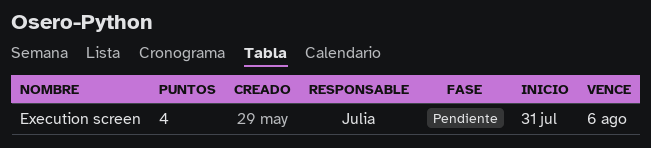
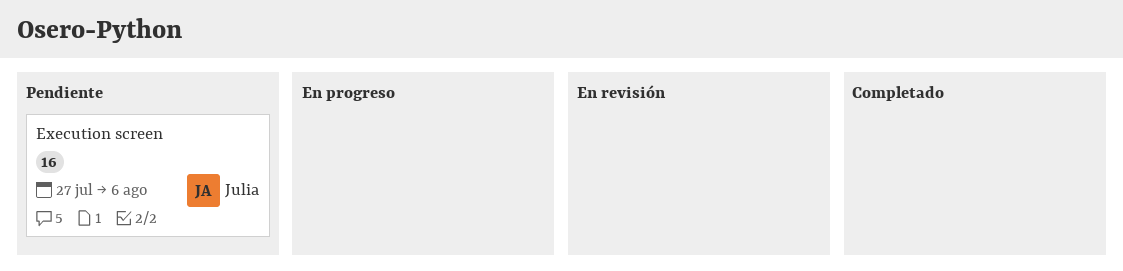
Execution screen, estimate: 4 -> 16
Execution screen, start: Jul 31 -> Jul 27

